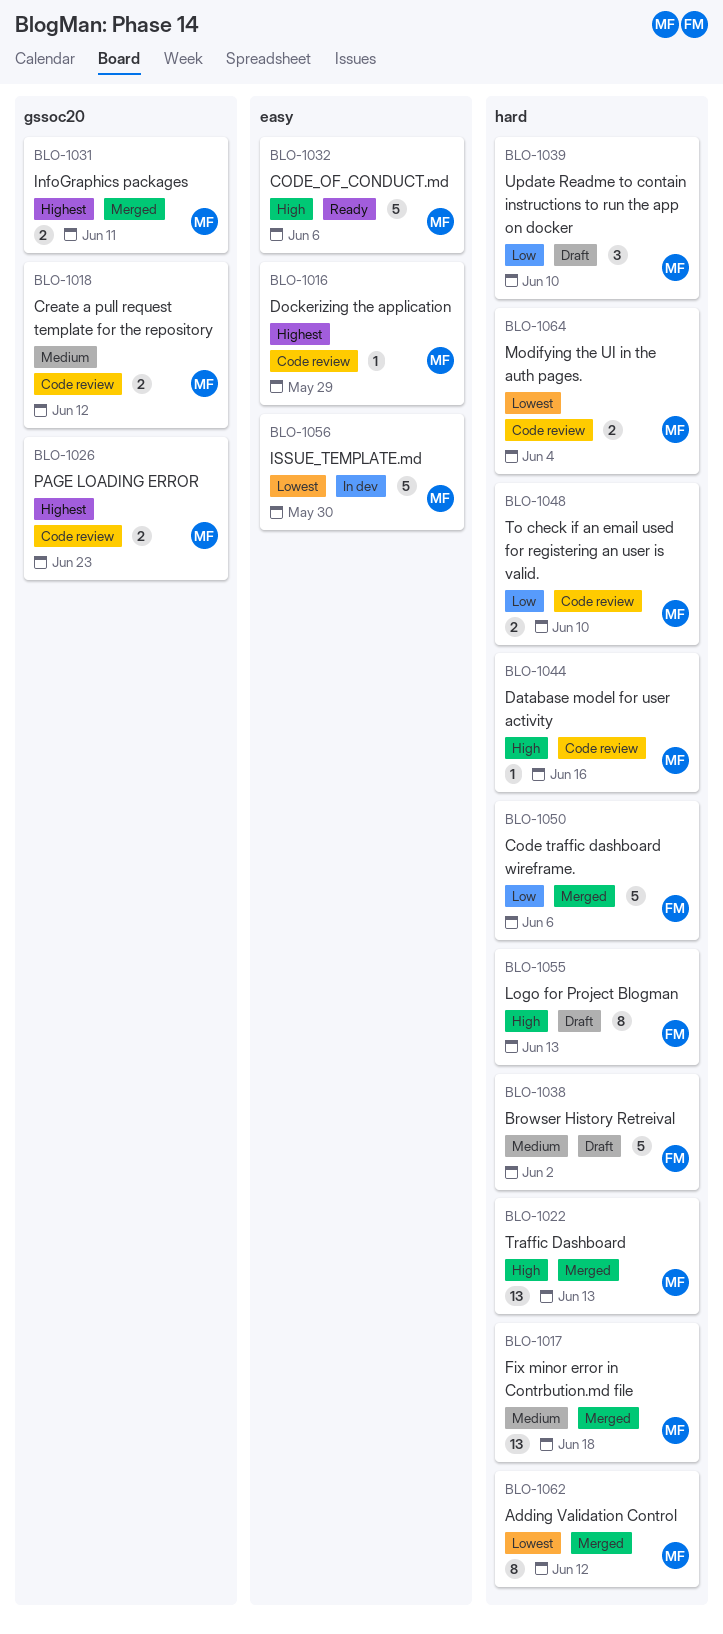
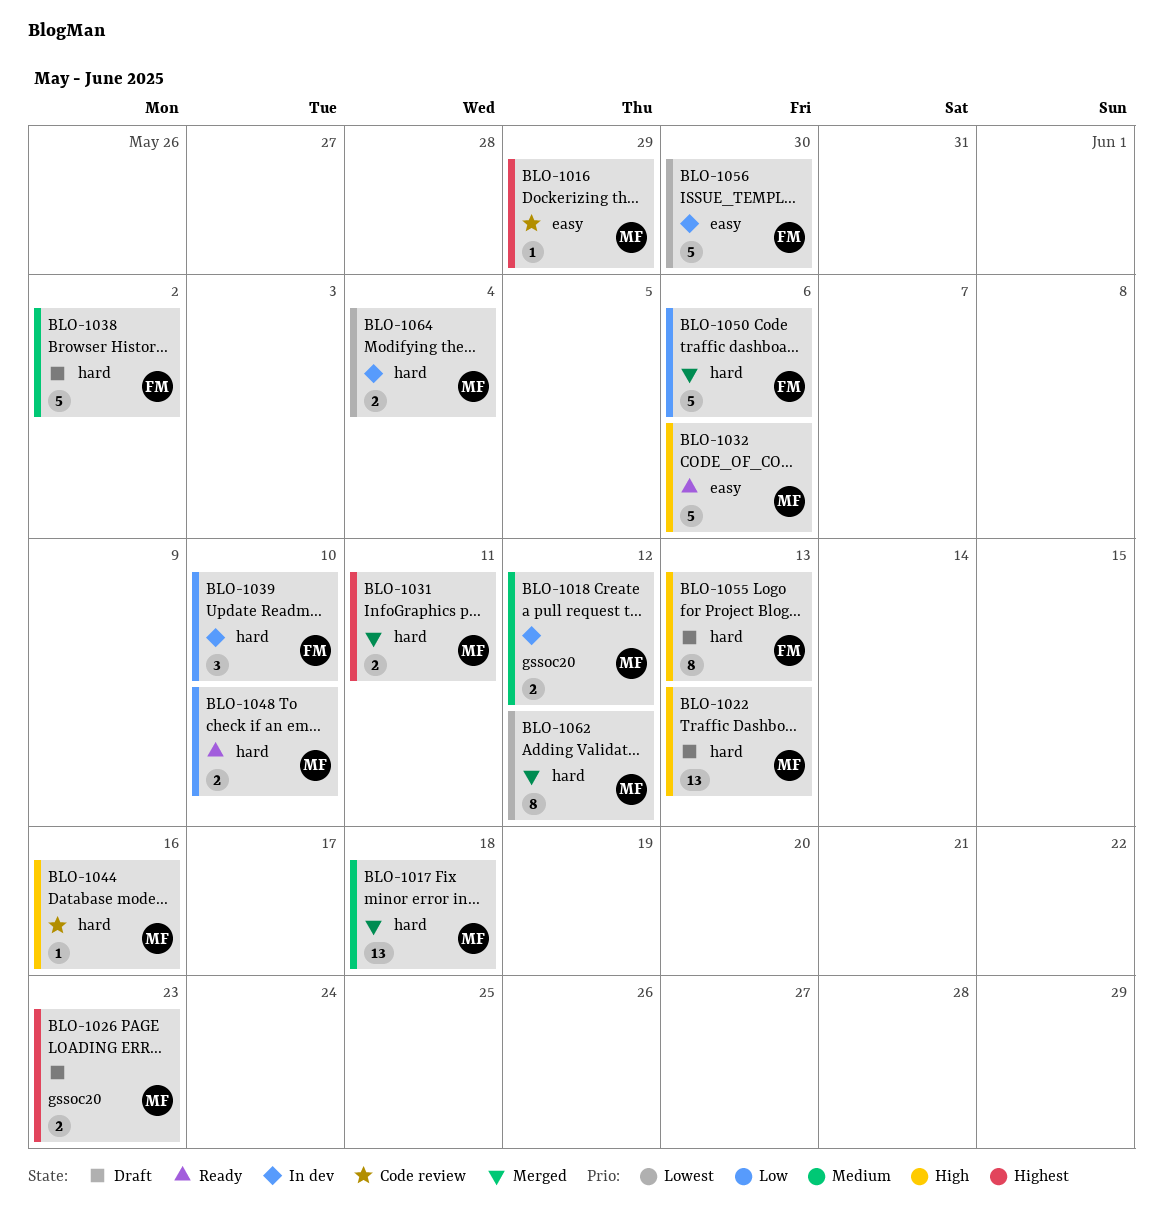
BLO-1018, status: Code review -> In dev
BLO-1022, status: Merged -> Draft
BLO-1026, status: Code review -> Draft
BLO-1031, label: gssoc20 -> hard
BLO-1039, status: Draft -> In dev
BLO-1039, owner: MF -> FM
BLO-1048, status: Code review -> Ready
BLO-1056, owner: MF -> FM
BLO-1064, status: Code review -> In dev

